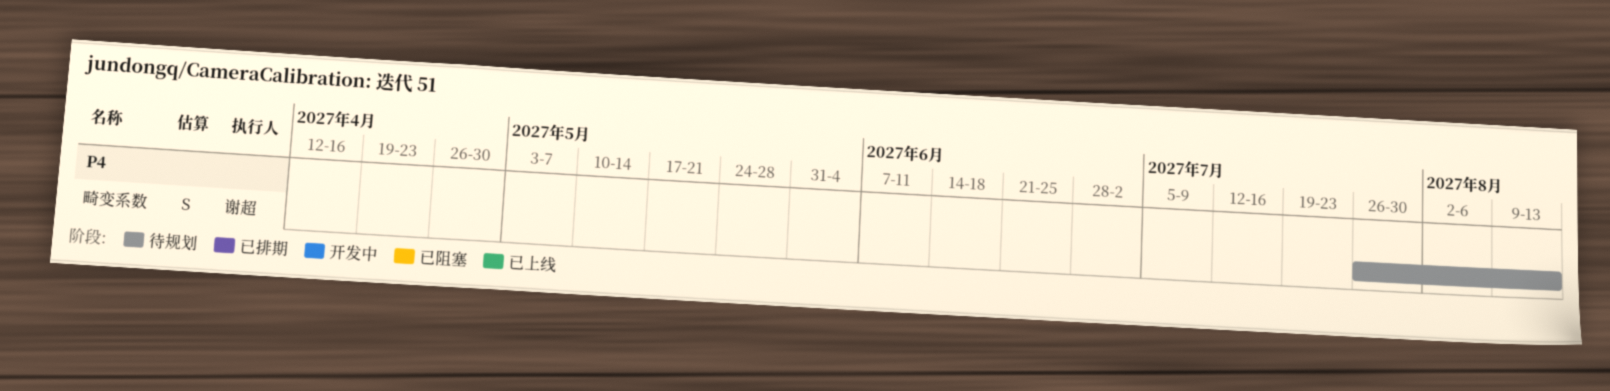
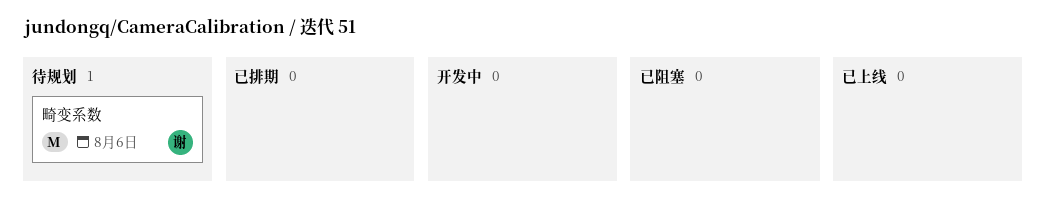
畸变系数, estimate: S -> M
畸变系数, due: Aug 13 -> Aug 6

